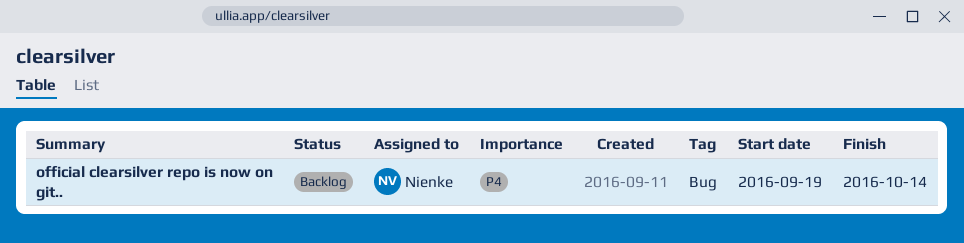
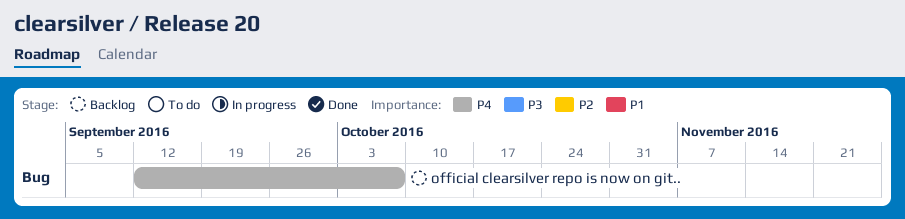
official clearsilver repo is now on git.., start: Sep 19 -> Sep 12
official clearsilver repo is now on git.., due: Oct 14 -> Oct 7

